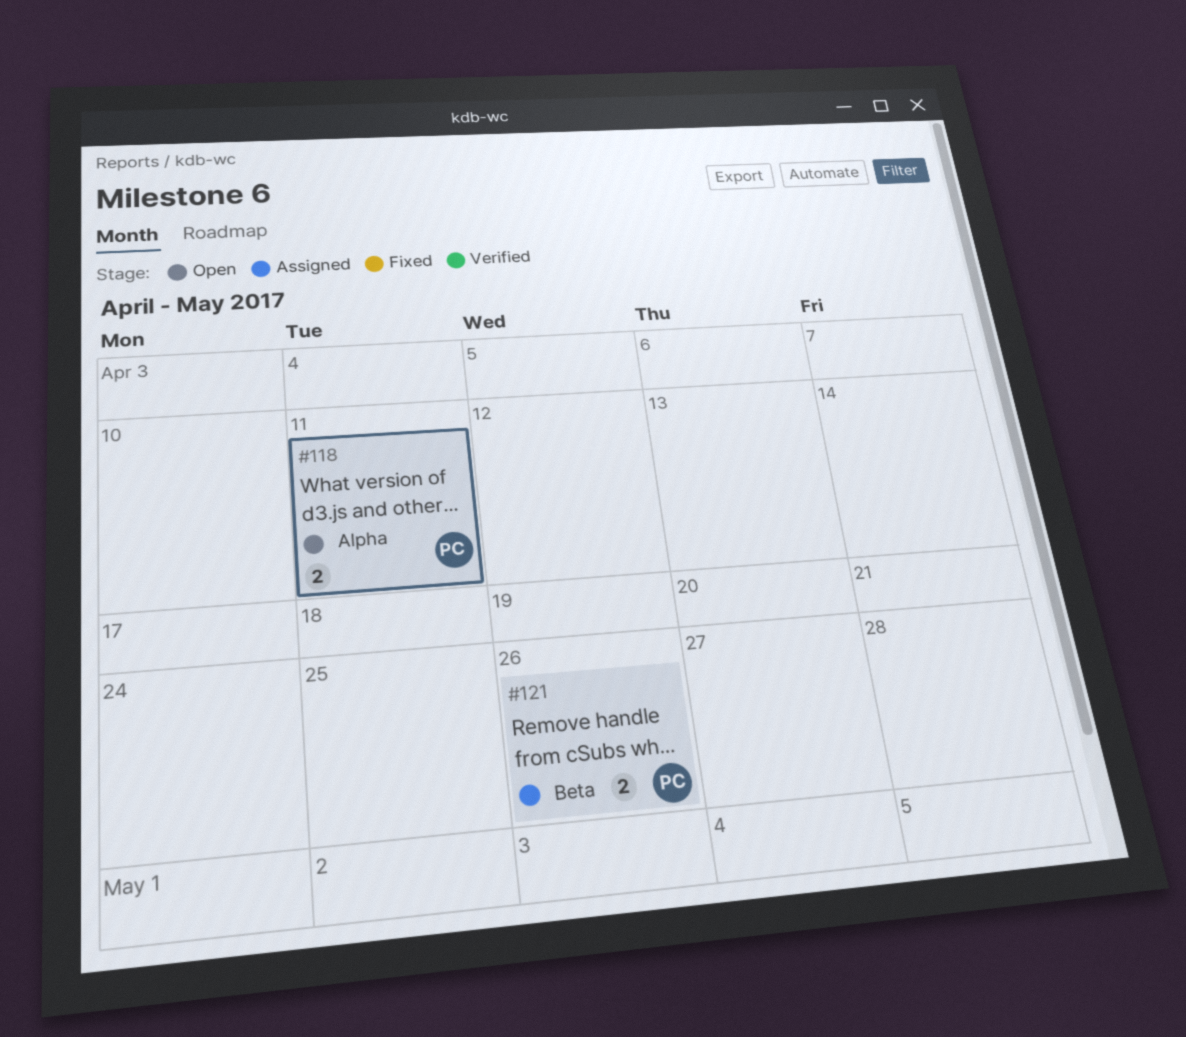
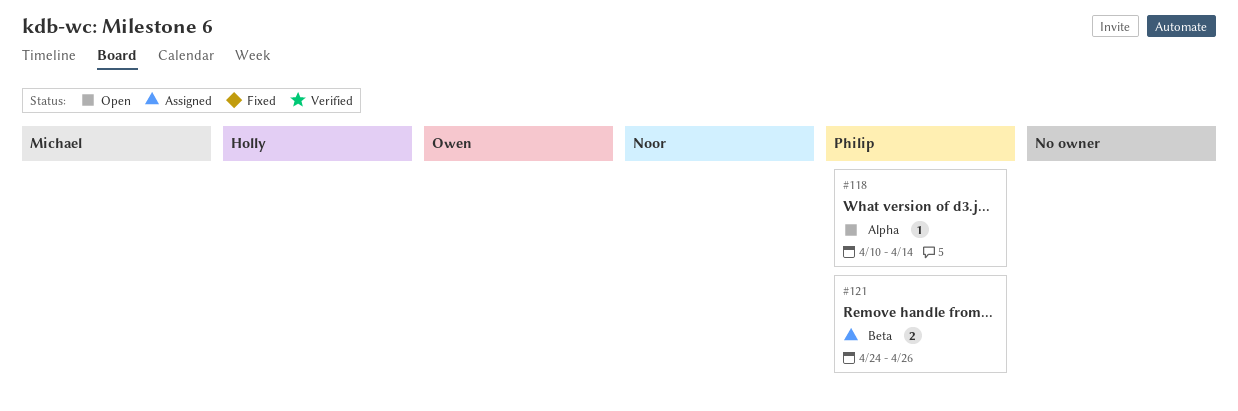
#118, estimate: 2 -> 1
#118, due: Apr 11 -> Apr 14

